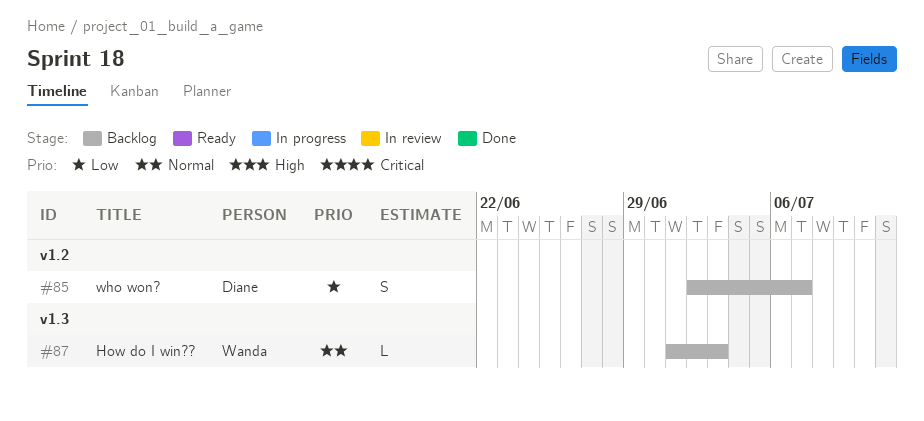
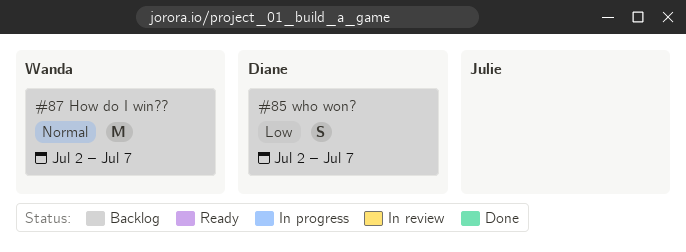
#87, estimate: L -> M
#87, start: Jul 1 -> Jul 2
#87, due: Jul 3 -> Jul 7

